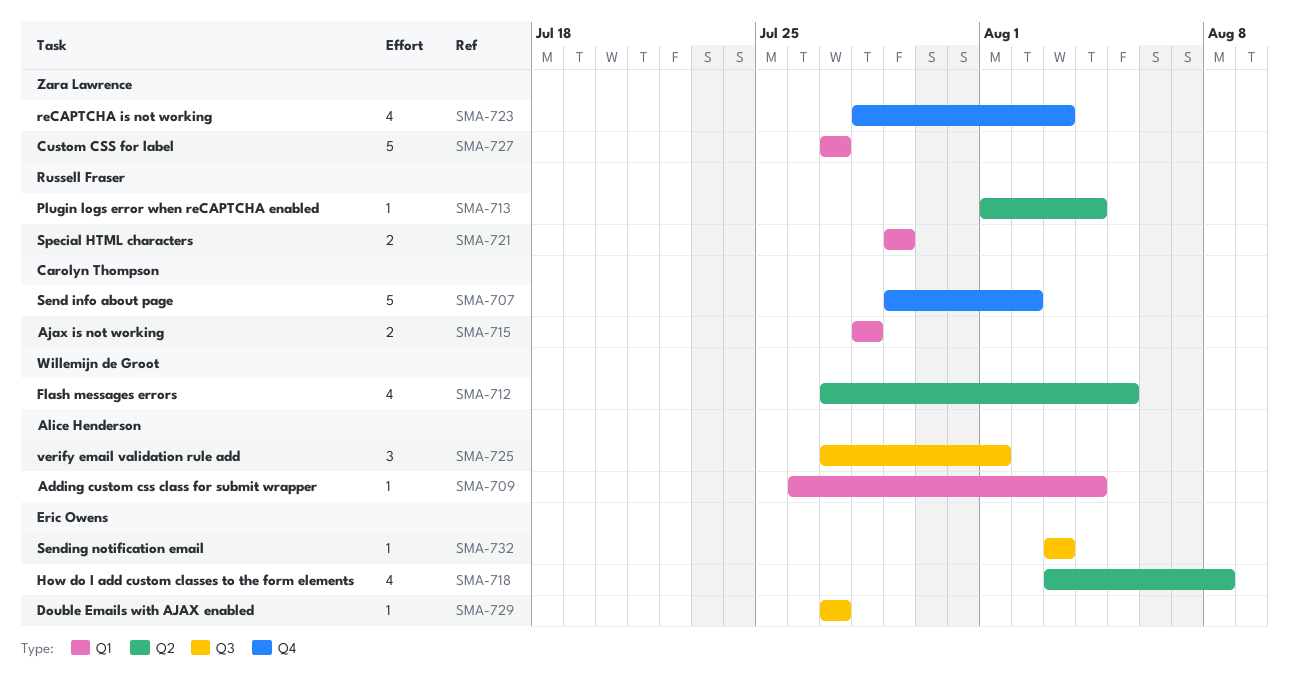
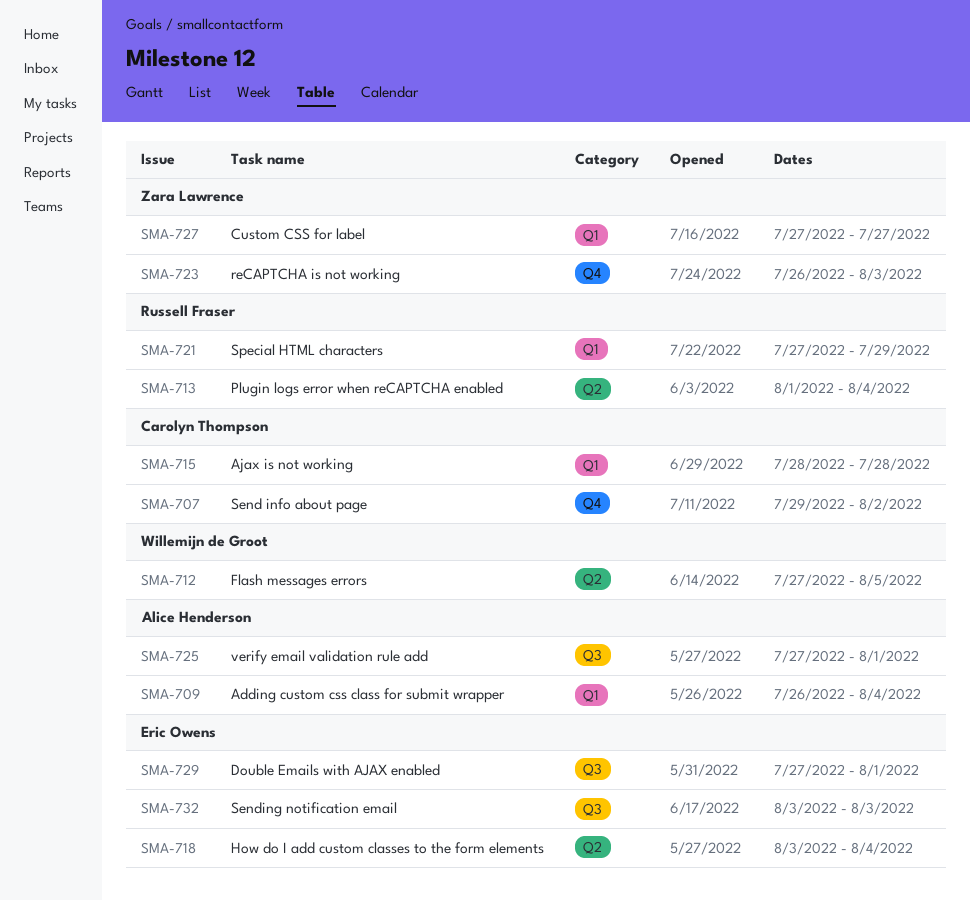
SMA-718, due: Aug 8 -> Aug 4
SMA-721, start: Jul 29 -> Jul 27
SMA-723, start: Jul 28 -> Jul 26
SMA-729, due: Jul 27 -> Aug 1

